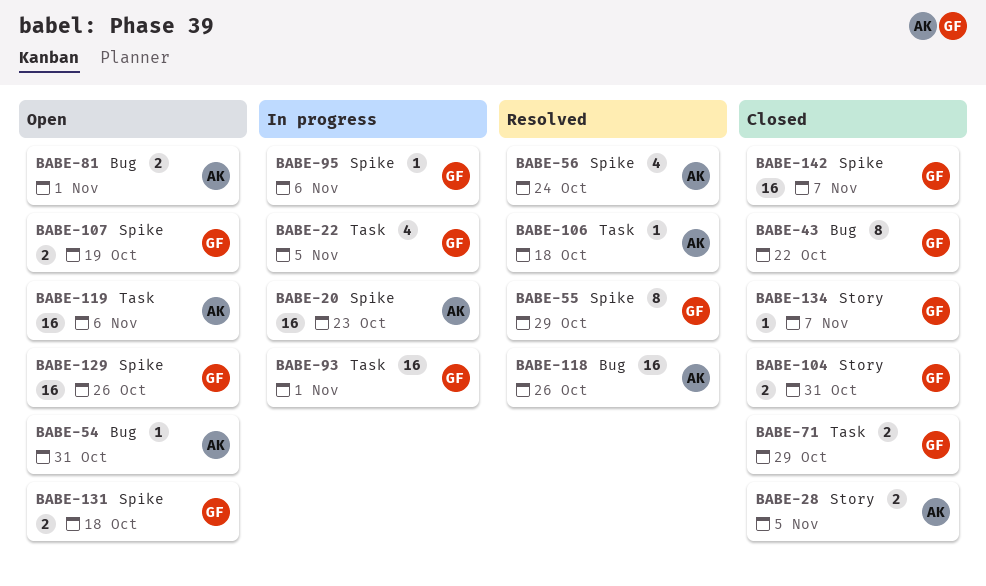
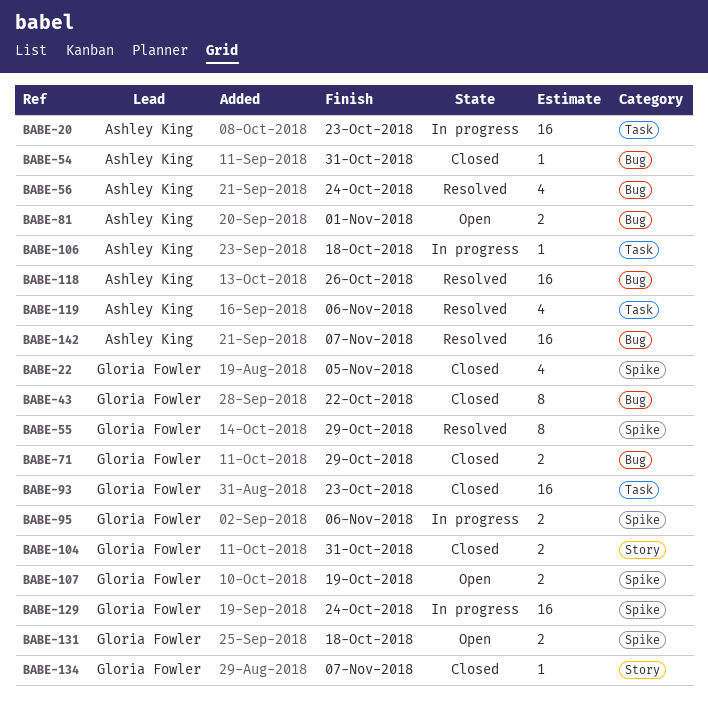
BABE-20, label: Spike -> Task
BABE-22, status: In progress -> Closed
BABE-22, label: Task -> Spike
BABE-28: present -> none
BABE-54, status: Open -> Closed
BABE-56, label: Spike -> Bug
BABE-71, label: Task -> Bug
BABE-93, status: In progress -> Closed
BABE-93, due: Nov 1 -> Oct 23
BABE-95, estimate: 1 -> 2
BABE-106, status: Resolved -> In progress
BABE-119, status: Open -> Resolved
BABE-119, estimate: 16 -> 4
BABE-129, status: Open -> In progress
BABE-129, due: Oct 26 -> Oct 24
BABE-142, status: Closed -> Resolved
BABE-142, owner: Gloria Fowler -> Ashley King
BABE-142, label: Spike -> Bug

